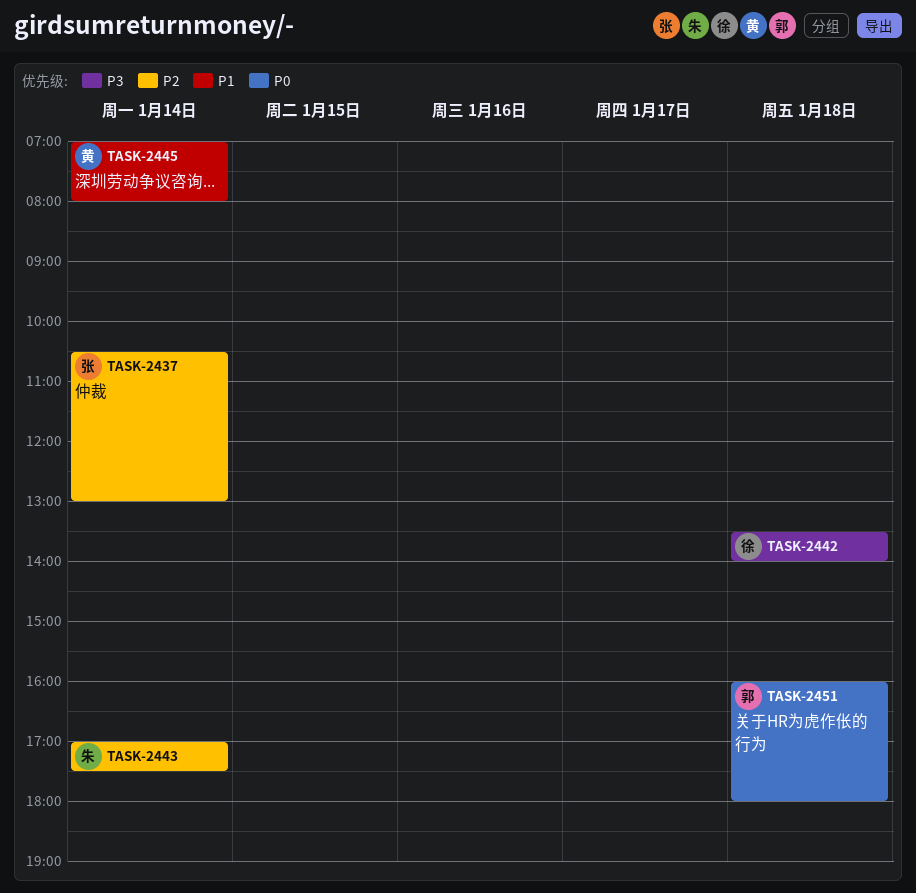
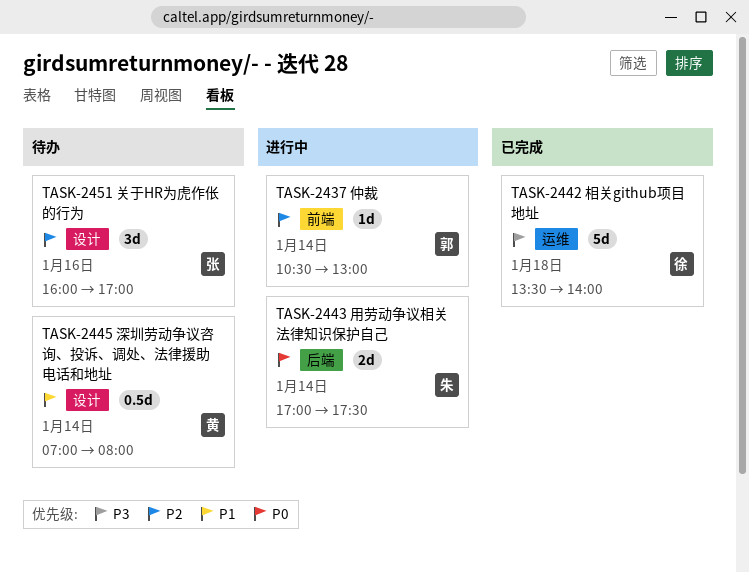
TASK-2437, owner: 张 -> 郭
TASK-2443, priority: P2 -> P0
TASK-2451, owner: 郭 -> 张
TASK-2451, priority: P0 -> P2
TASK-2451, day: Jan 18 -> Jan 16
TASK-2451, ends: 18:00 -> 17:00

